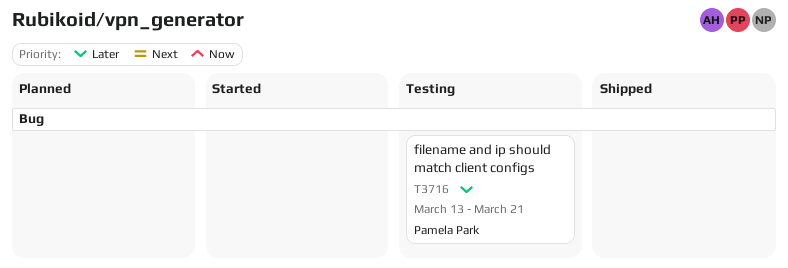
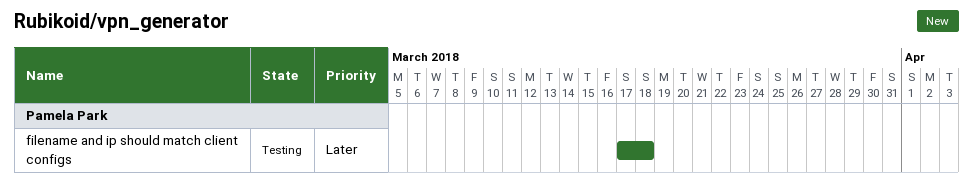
filename and ip should match client configs, start: Mar 13 -> Mar 17
filename and ip should match client configs, due: Mar 21 -> Mar 18

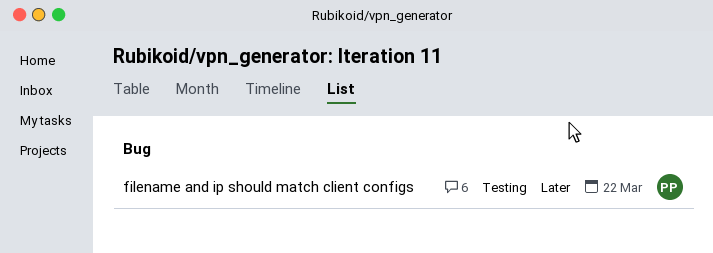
filename and ip should match client configs, due: Mar 18 -> Mar 22

